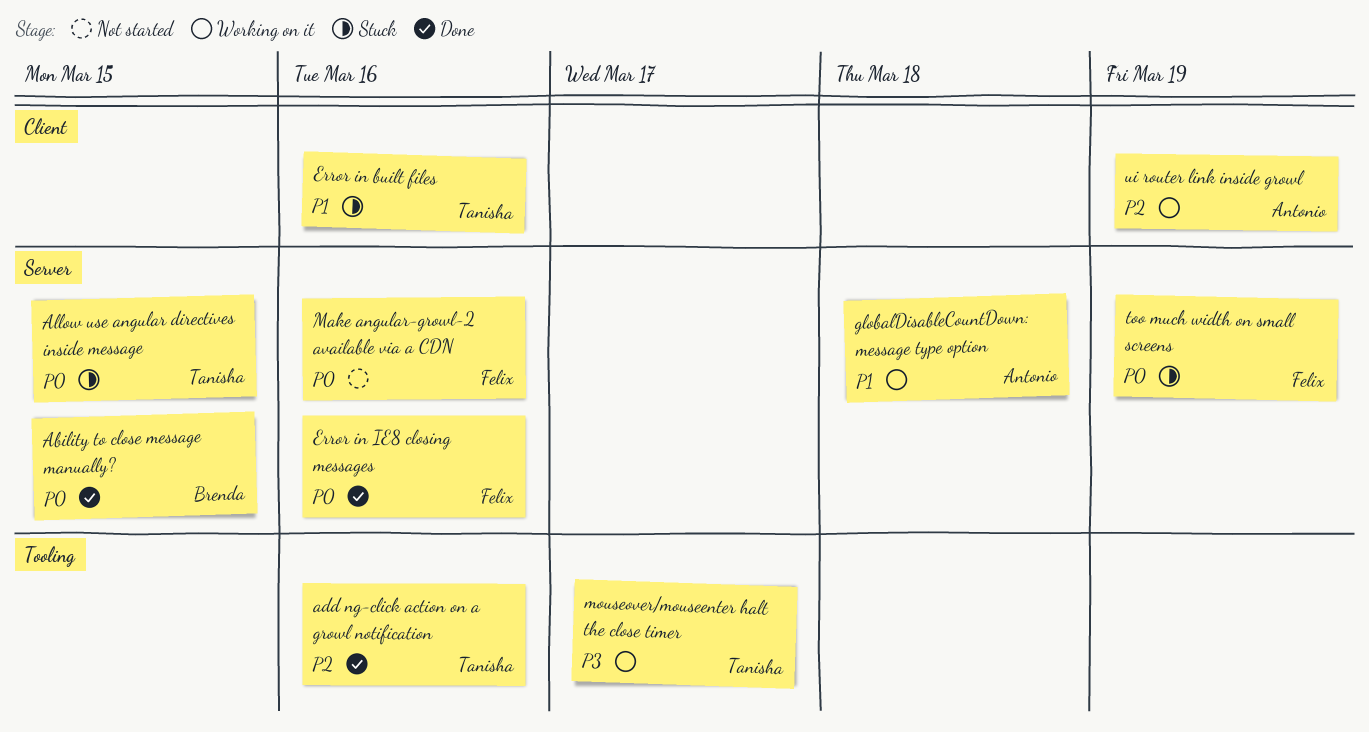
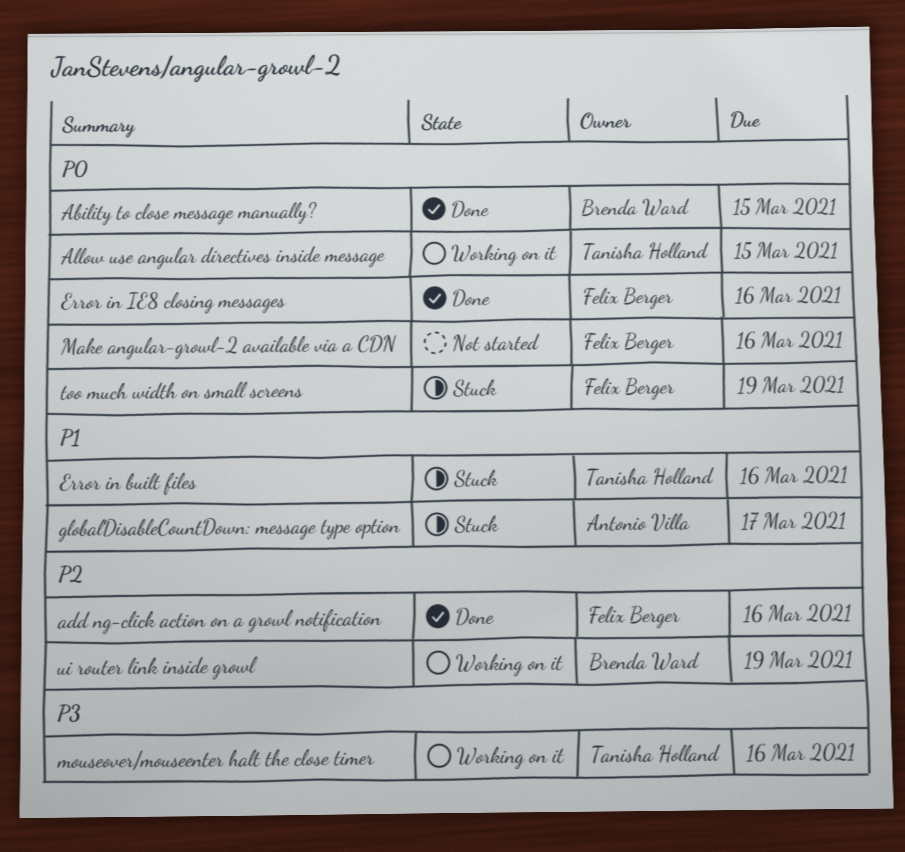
add ng-click action on a growl notification, owner: Tanisha Holland -> Felix Berger
Allow use angular directives inside message, status: Stuck -> Working on it
globalDisableCountDown: message type option, status: Working on it -> Stuck
globalDisableCountDown: message type option, due: Mar 18 -> Mar 17
mouseover/mouseenter halt the close timer, due: Mar 17 -> Mar 16
ui router link inside growl, owner: Antonio Villa -> Brenda Ward

